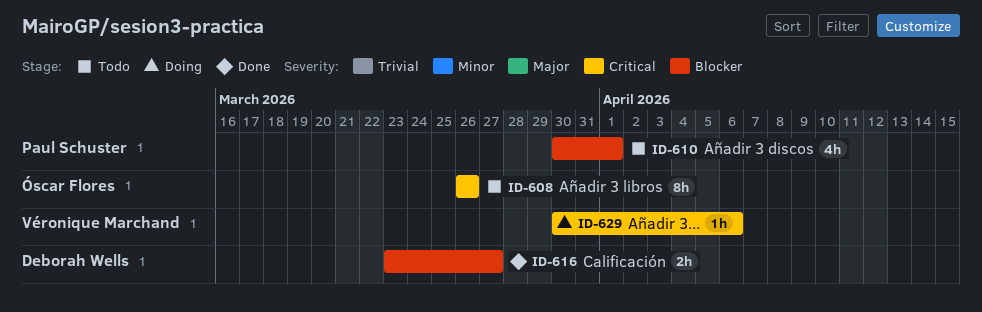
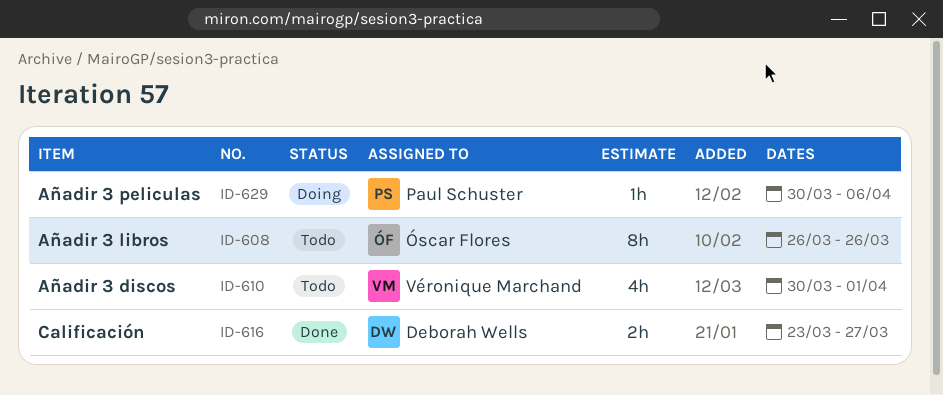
ID-610, owner: Paul Schuster -> Véronique Marchand
ID-629, owner: Véronique Marchand -> Paul Schuster

